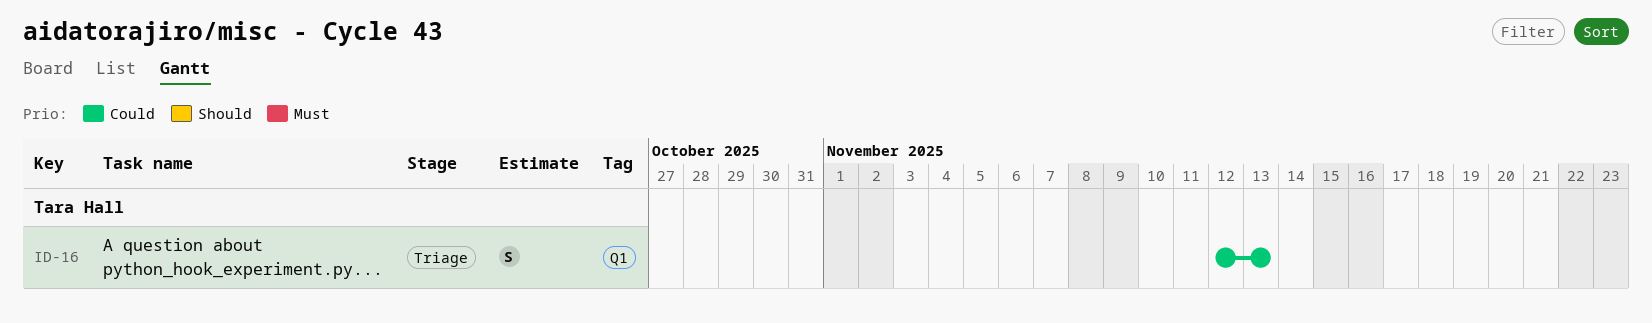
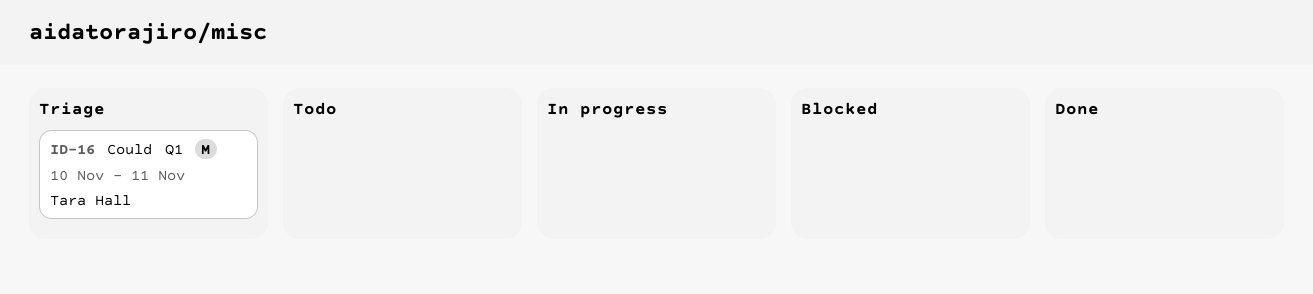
ID-16, estimate: S -> M
ID-16, start: Nov 12 -> Nov 10
ID-16, due: Nov 13 -> Nov 11

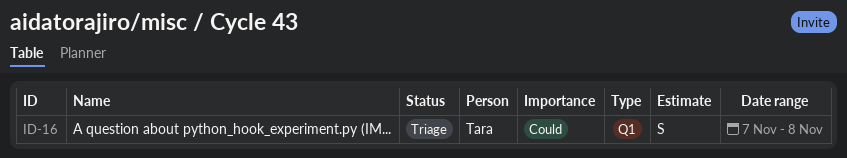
ID-16, estimate: M -> S
ID-16, start: Nov 10 -> Nov 7
ID-16, due: Nov 11 -> Nov 8

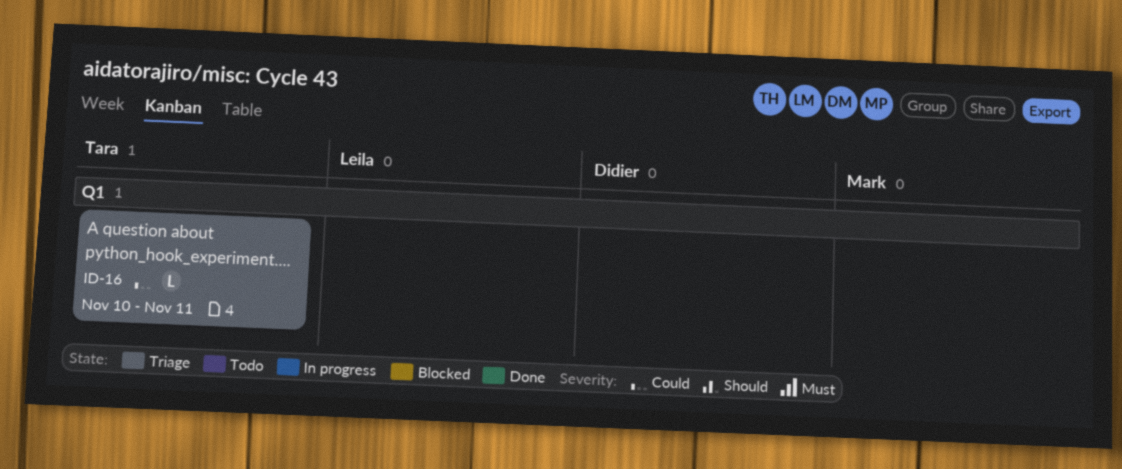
ID-16, estimate: S -> L
ID-16, start: Nov 7 -> Nov 10
ID-16, due: Nov 8 -> Nov 11

